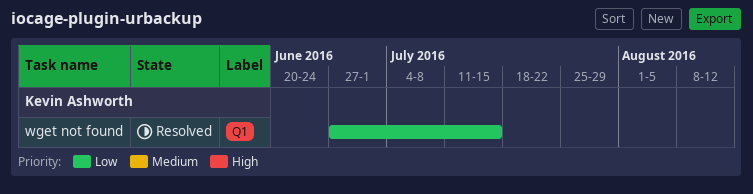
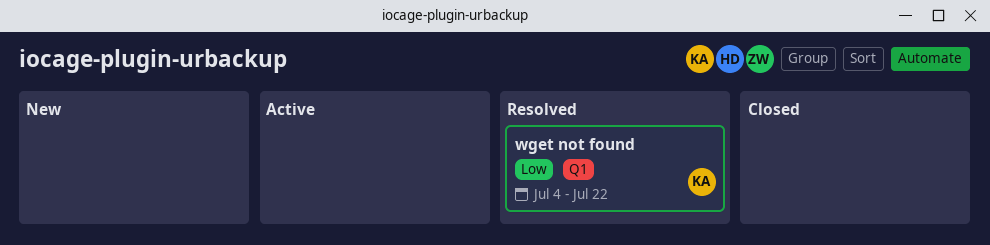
wget not found, start: Jun 27 -> Jul 4
wget not found, due: Jul 15 -> Jul 22

